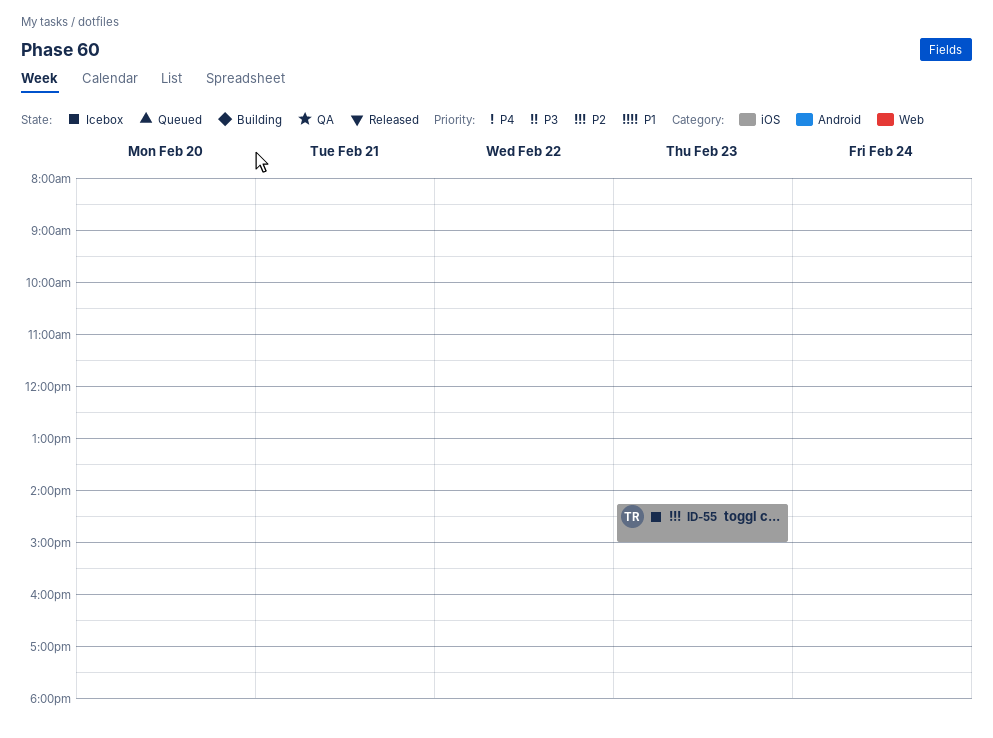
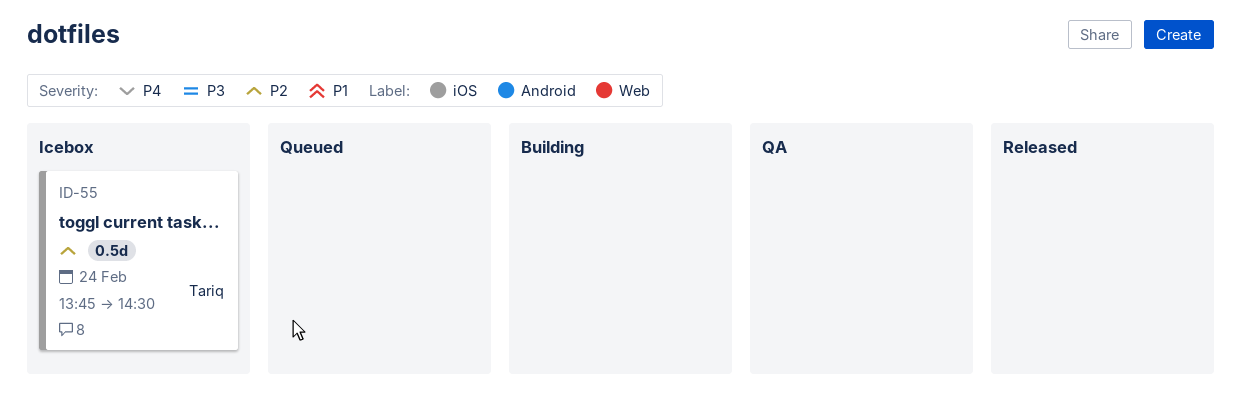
ID-55, day: Feb 23 -> Feb 24
ID-55, begins: 14:15 -> 13:45
ID-55, ends: 15:00 -> 14:30

